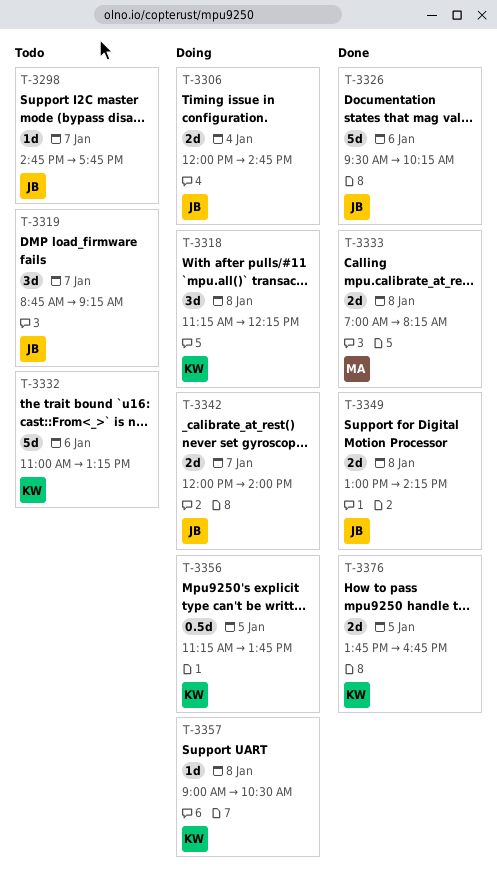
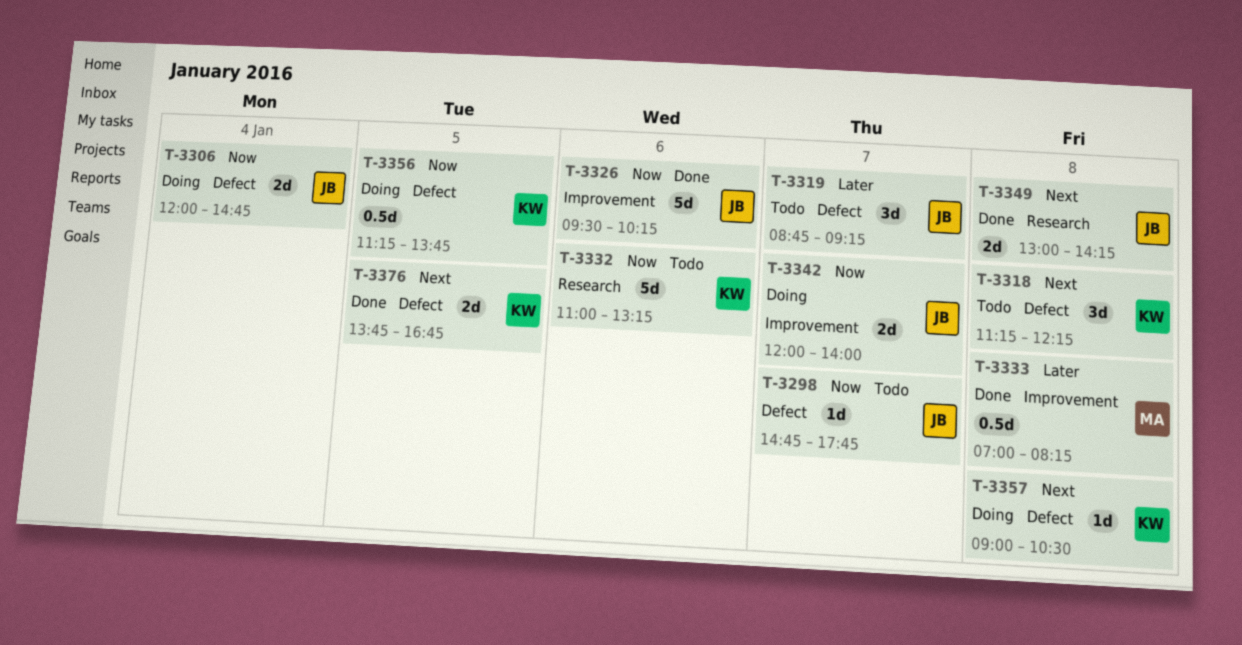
T-3318, status: Doing -> Todo
T-3333, estimate: 2d -> 0.5d

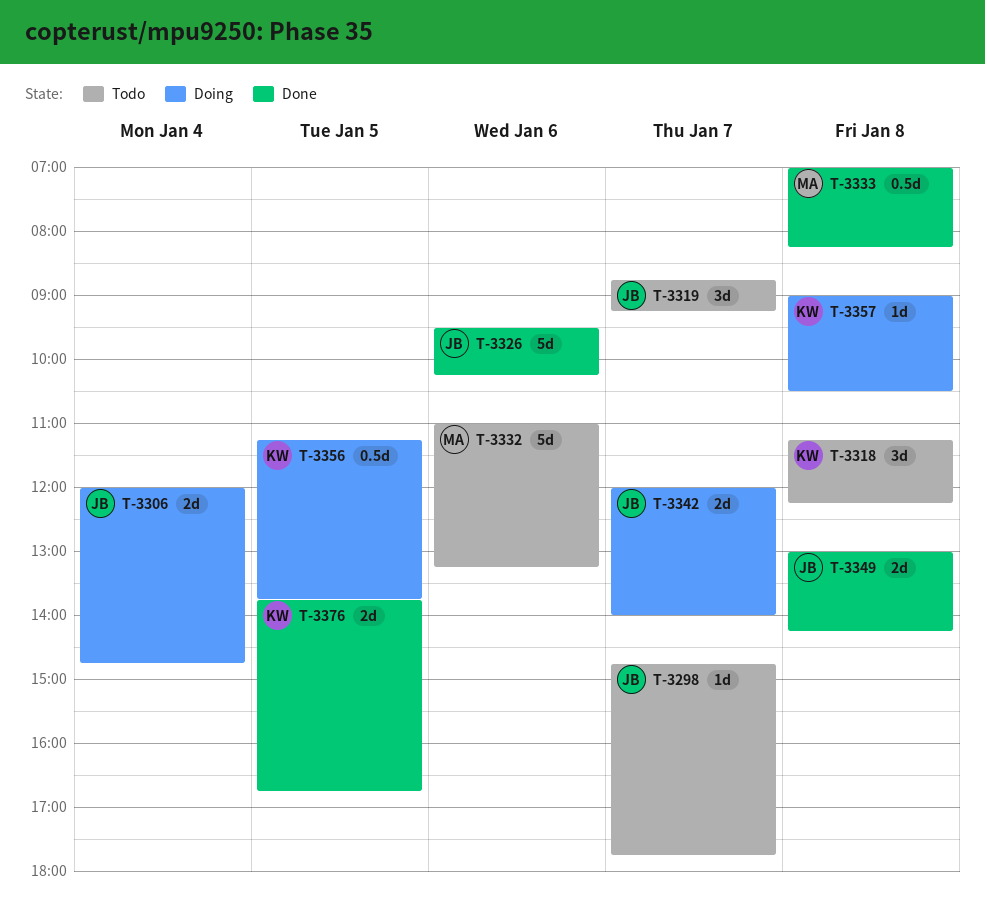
T-3332, owner: KW -> MA

